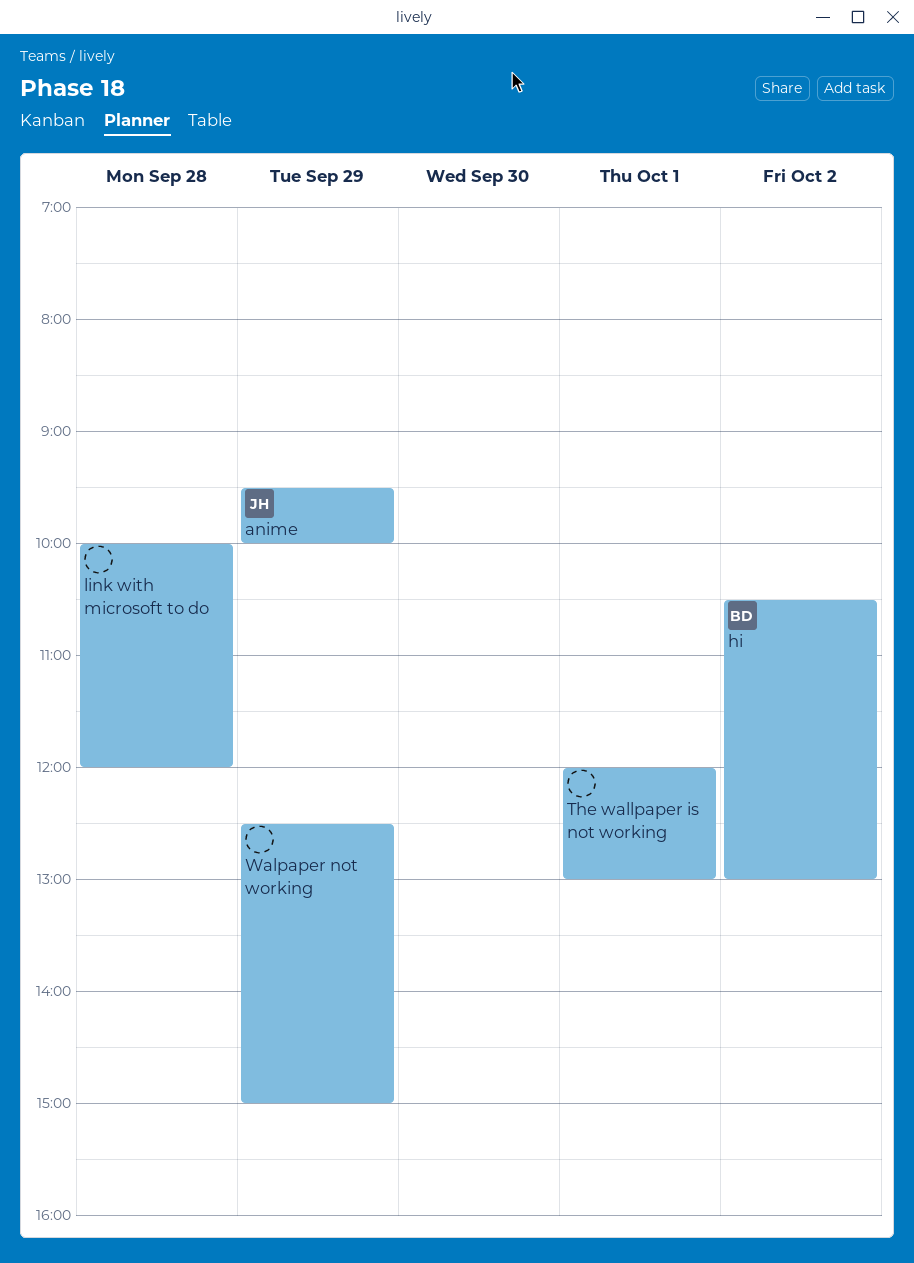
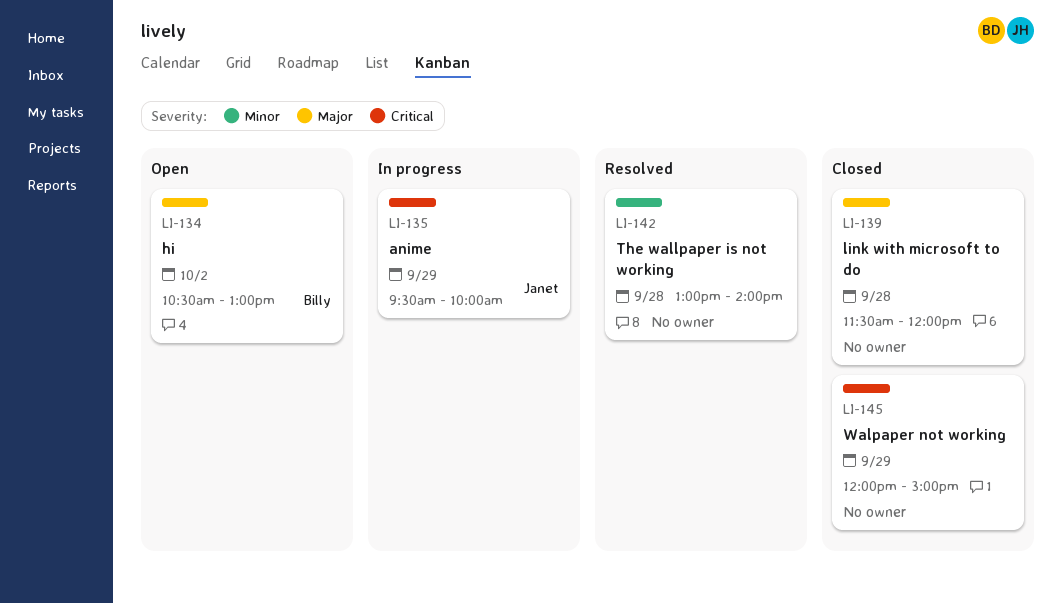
link with microsoft to do, begins: 10:00 -> 11:30
The wallpaper is not working, day: Oct 1 -> Sep 28
The wallpaper is not working, begins: 12:00 -> 13:00
The wallpaper is not working, ends: 13:00 -> 14:00
Walpaper not working, begins: 12:30 -> 12:00

